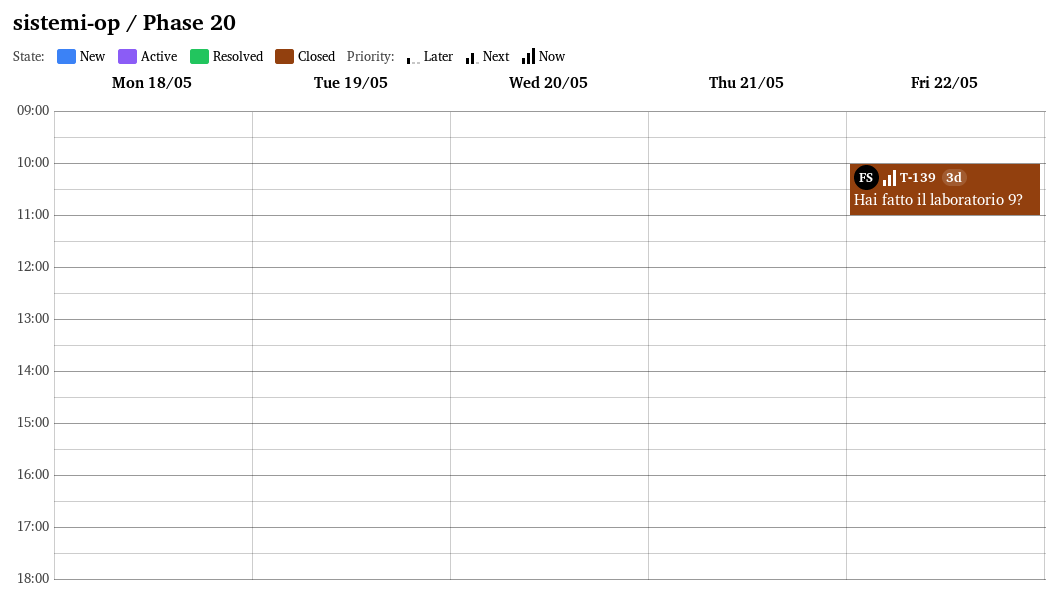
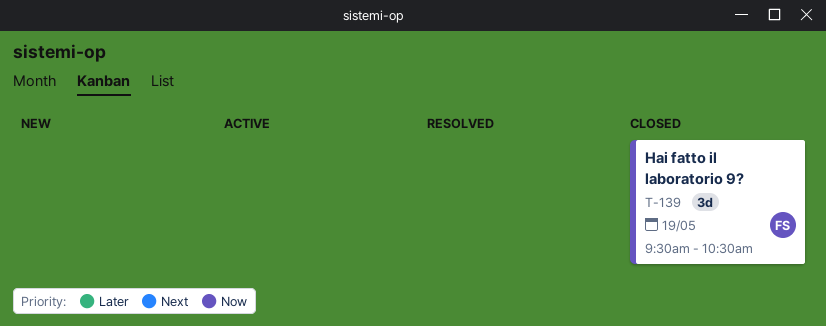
T-139, day: May 22 -> May 19
T-139, begins: 10:00 -> 09:30
T-139, ends: 11:00 -> 10:30

